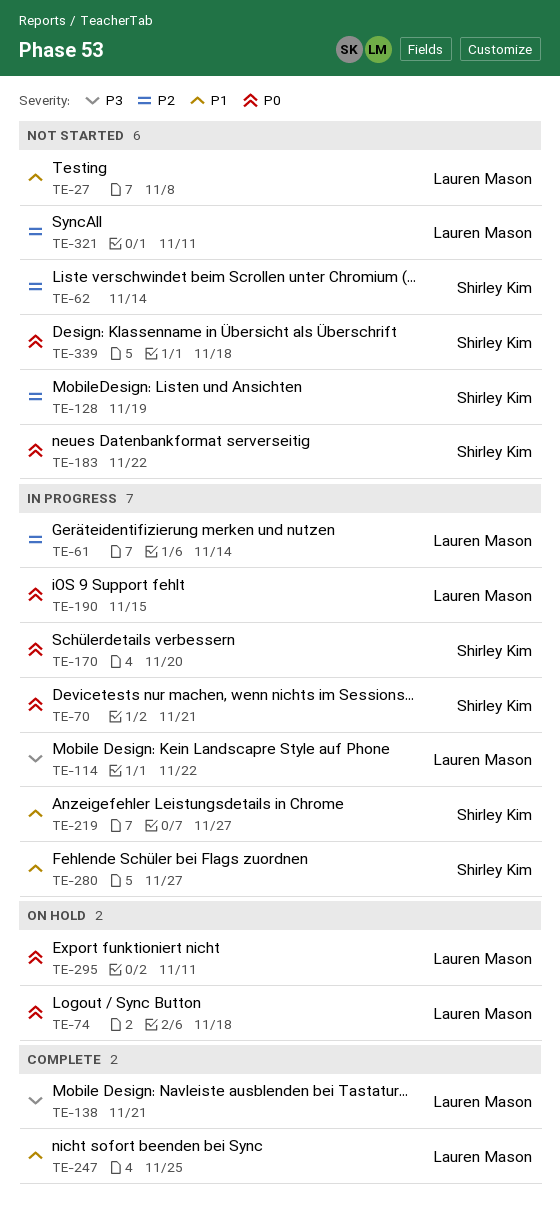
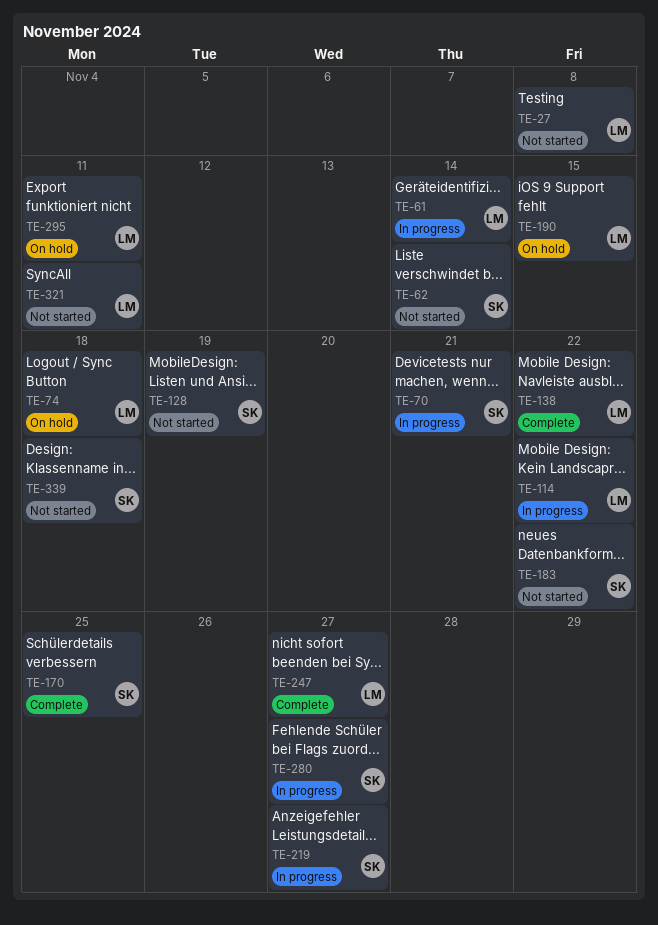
TE-138, due: Nov 21 -> Nov 22
TE-170, status: In progress -> Complete
TE-170, due: Nov 20 -> Nov 25
TE-190, status: In progress -> On hold
TE-247, due: Nov 25 -> Nov 27

